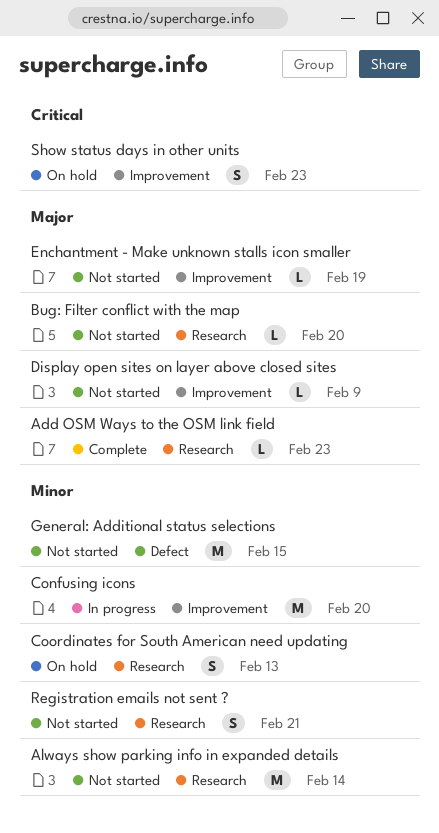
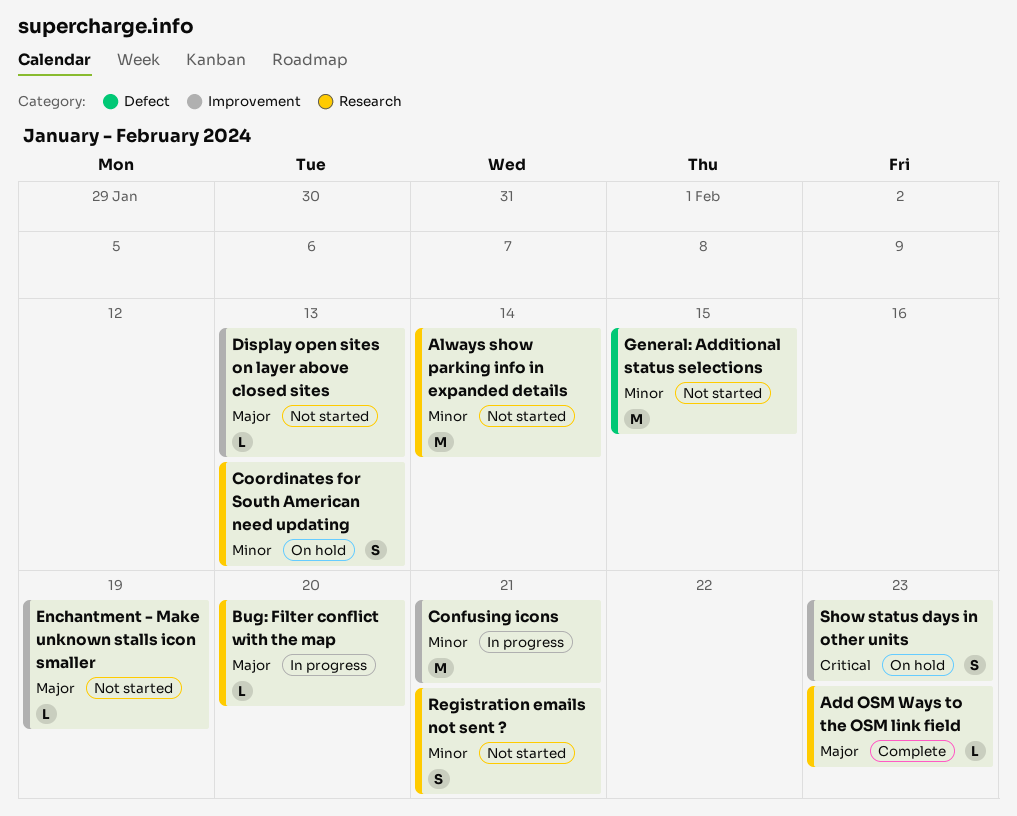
Bug: Filter conflict with the map, status: Not started -> In progress
Confusing icons, due: Feb 20 -> Feb 21
Display open sites on layer above closed sites, due: Feb 9 -> Feb 13

